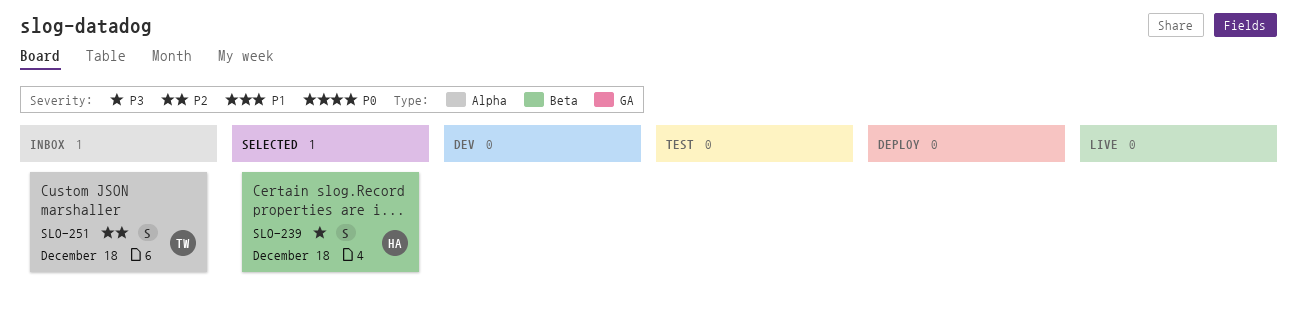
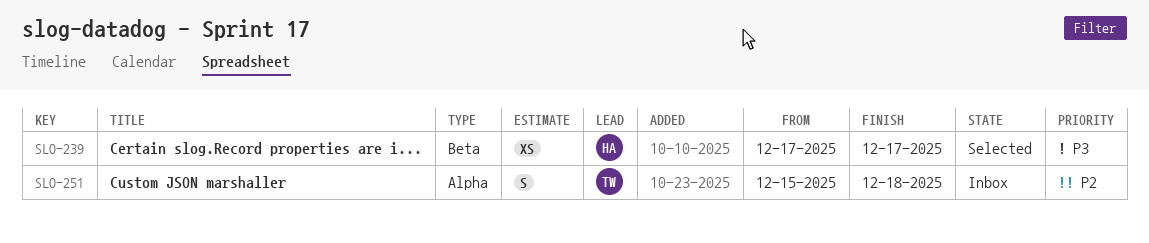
SLO-239, estimate: S -> XS
SLO-239, due: Dec 18 -> Dec 17

